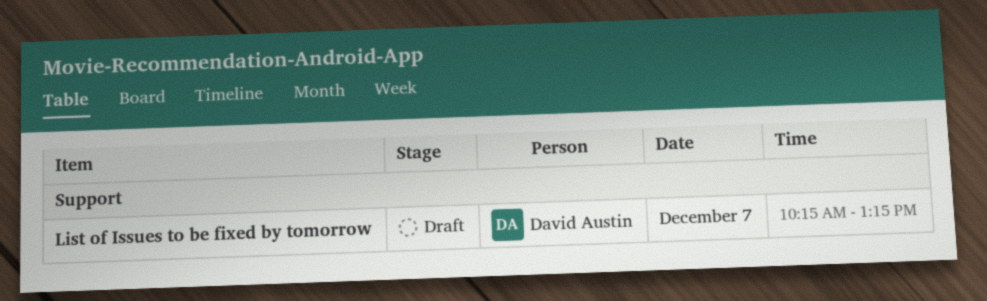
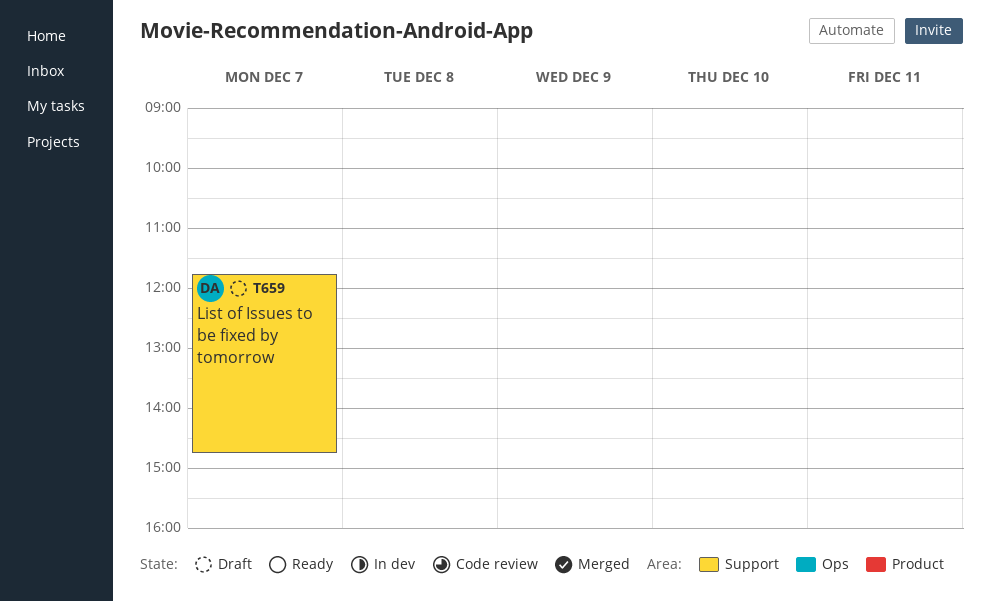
List of Issues to be fixed by tomorrow, begins: 10:15 -> 11:45
List of Issues to be fixed by tomorrow, ends: 13:15 -> 14:45

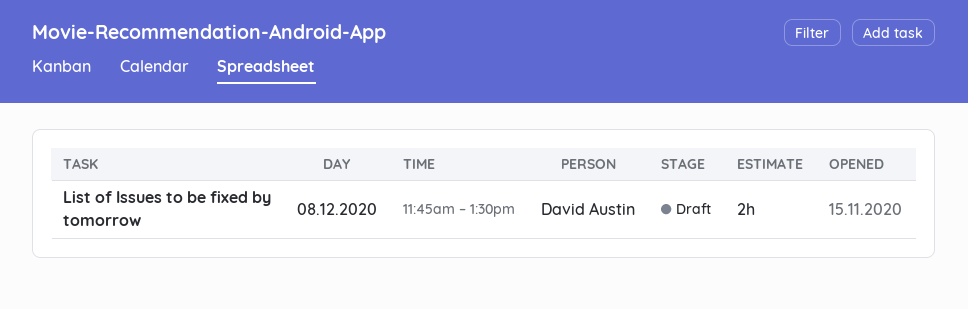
List of Issues to be fixed by tomorrow, day: Dec 7 -> Dec 8
List of Issues to be fixed by tomorrow, ends: 14:45 -> 13:30

